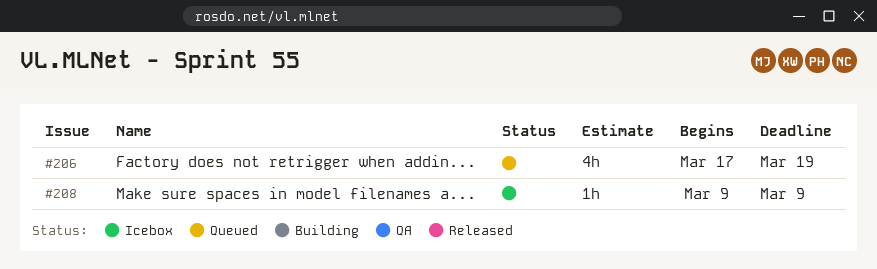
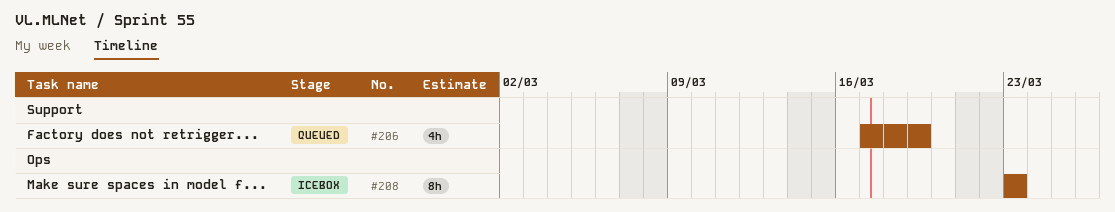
#208, estimate: 1h -> 8h
#208, start: Mar 9 -> Mar 23
#208, due: Mar 9 -> Mar 23

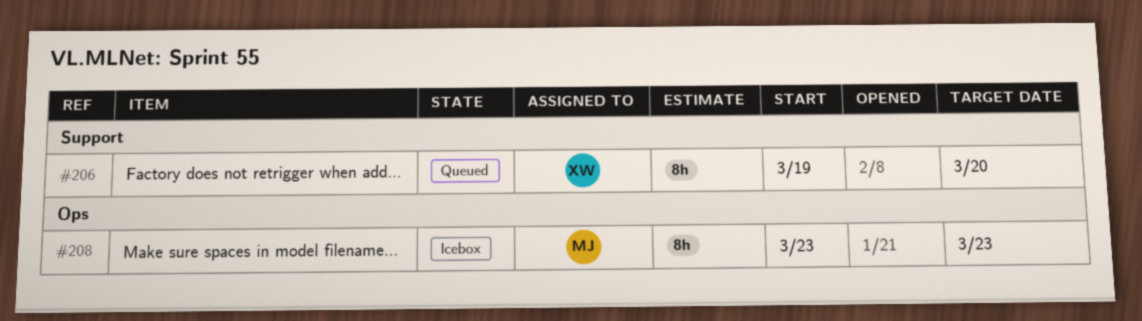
#206, estimate: 4h -> 8h
#206, start: Mar 17 -> Mar 19
#206, due: Mar 19 -> Mar 20

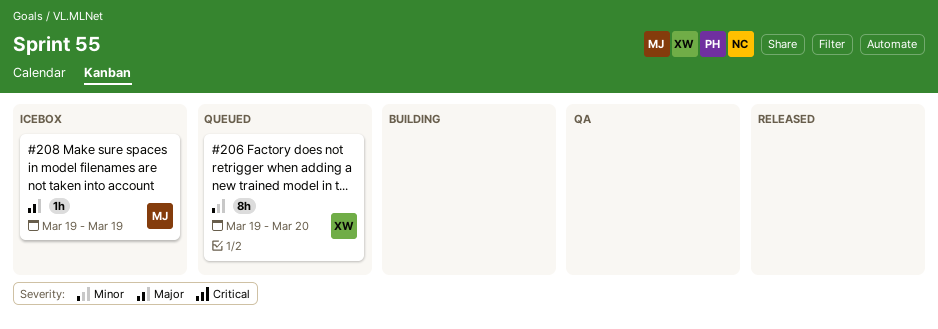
#208, estimate: 8h -> 1h
#208, start: Mar 23 -> Mar 19
#208, due: Mar 23 -> Mar 19

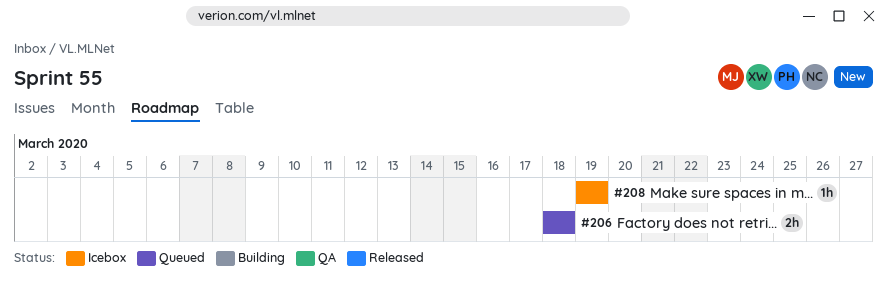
#206, estimate: 8h -> 2h
#206, start: Mar 19 -> Mar 18
#206, due: Mar 20 -> Mar 18

